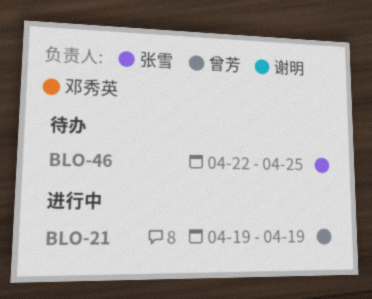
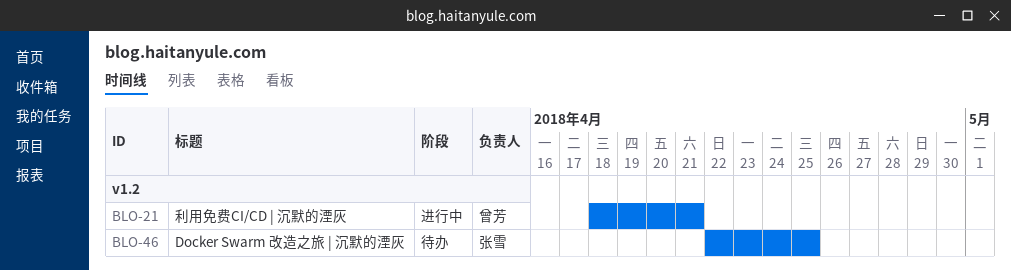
BLO-21, start: Apr 19 -> Apr 18
BLO-21, due: Apr 19 -> Apr 21

